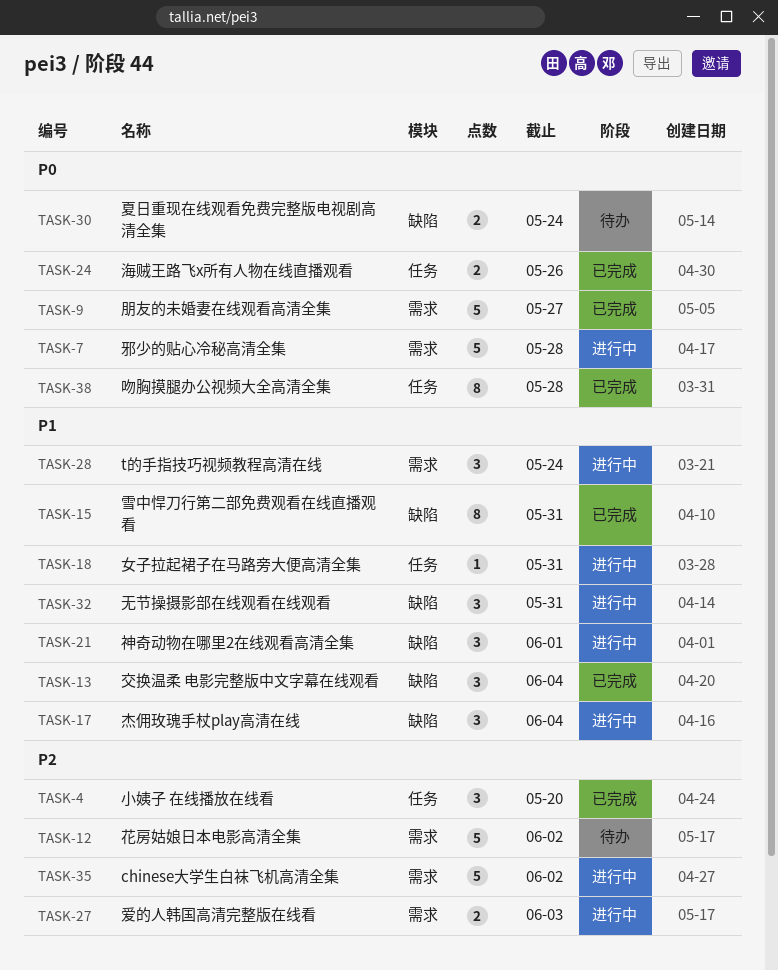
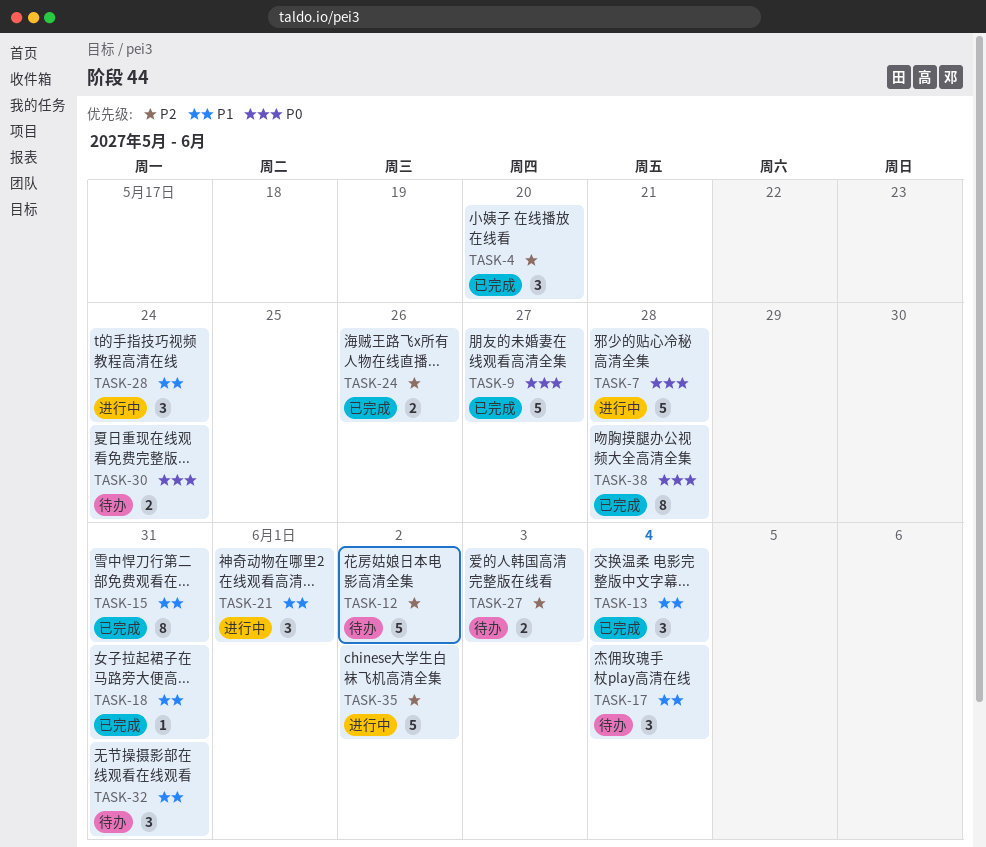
TASK-17, status: 进行中 -> 待办
TASK-18, status: 进行中 -> 已完成
TASK-24, priority: P0 -> P2
TASK-27, status: 进行中 -> 待办
TASK-32, status: 进行中 -> 待办

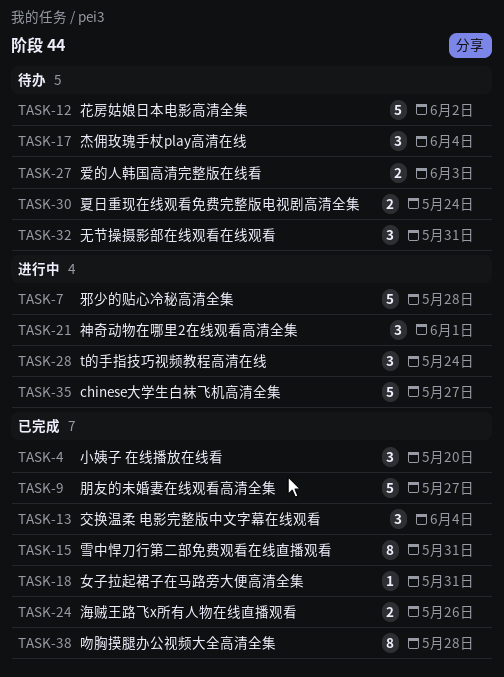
TASK-35, due: Jun 2 -> May 27

